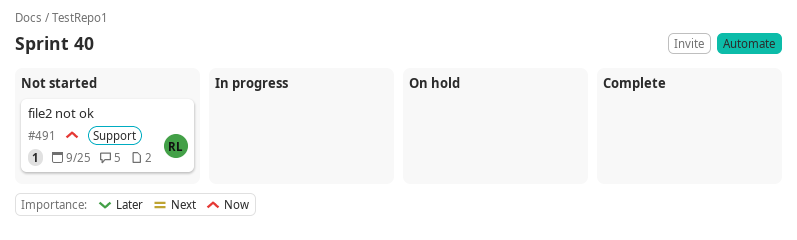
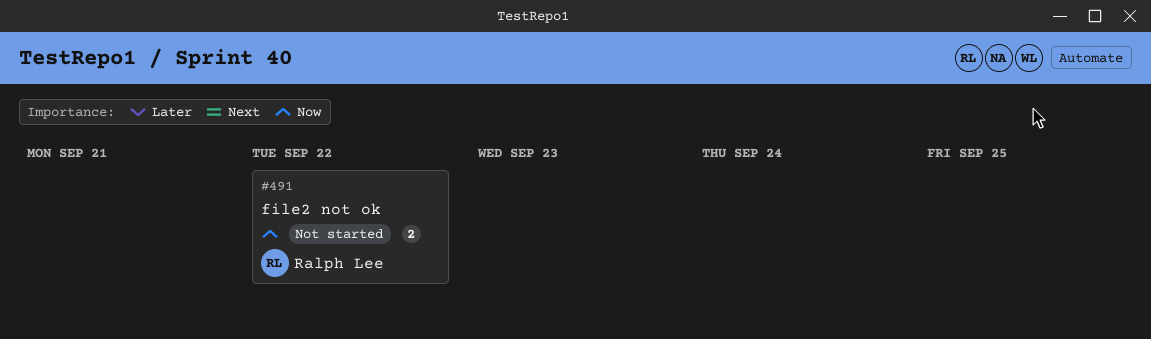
#491, estimate: 1 -> 2
#491, due: Sep 25 -> Sep 22

